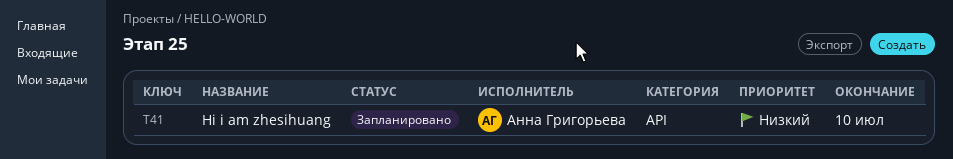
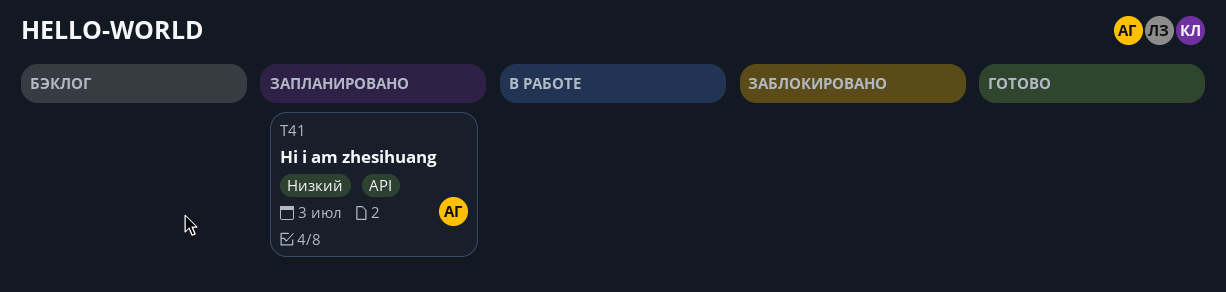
T41, due: Jul 10 -> Jul 3

